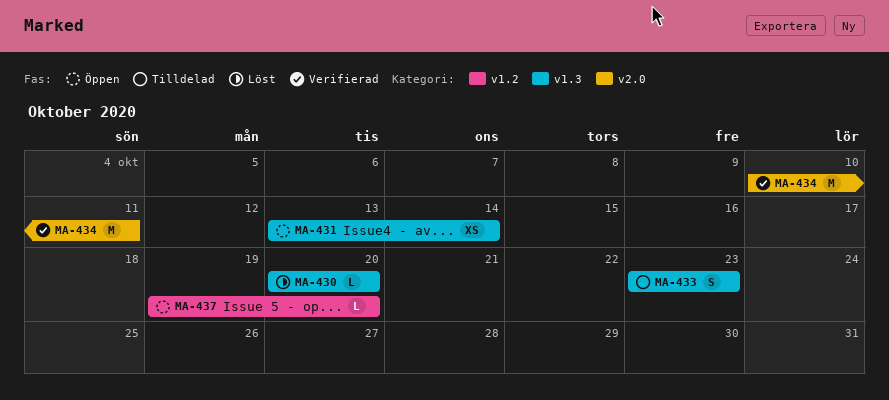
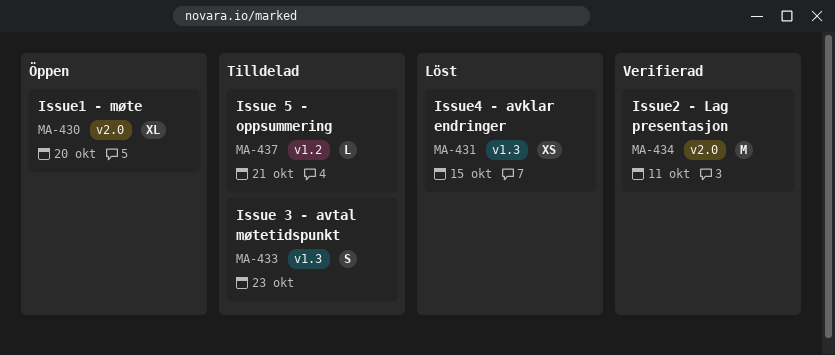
MA-430, status: Löst -> Öppen
MA-430, label: v1.3 -> v2.0
MA-430, estimate: L -> XL
MA-431, status: Öppen -> Löst
MA-431, due: Oct 14 -> Oct 15
MA-437, status: Öppen -> Tilldelad
MA-437, due: Oct 20 -> Oct 21

